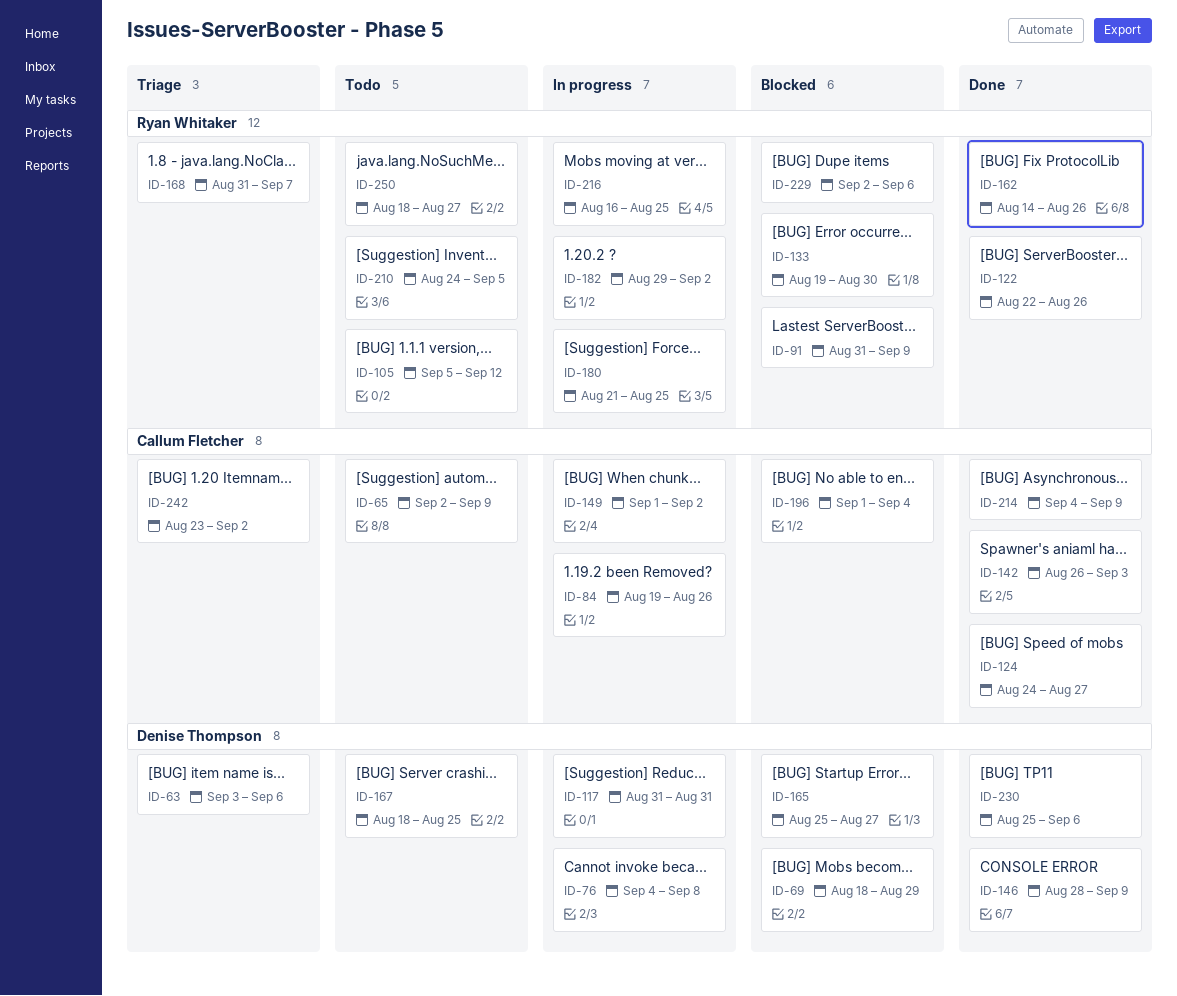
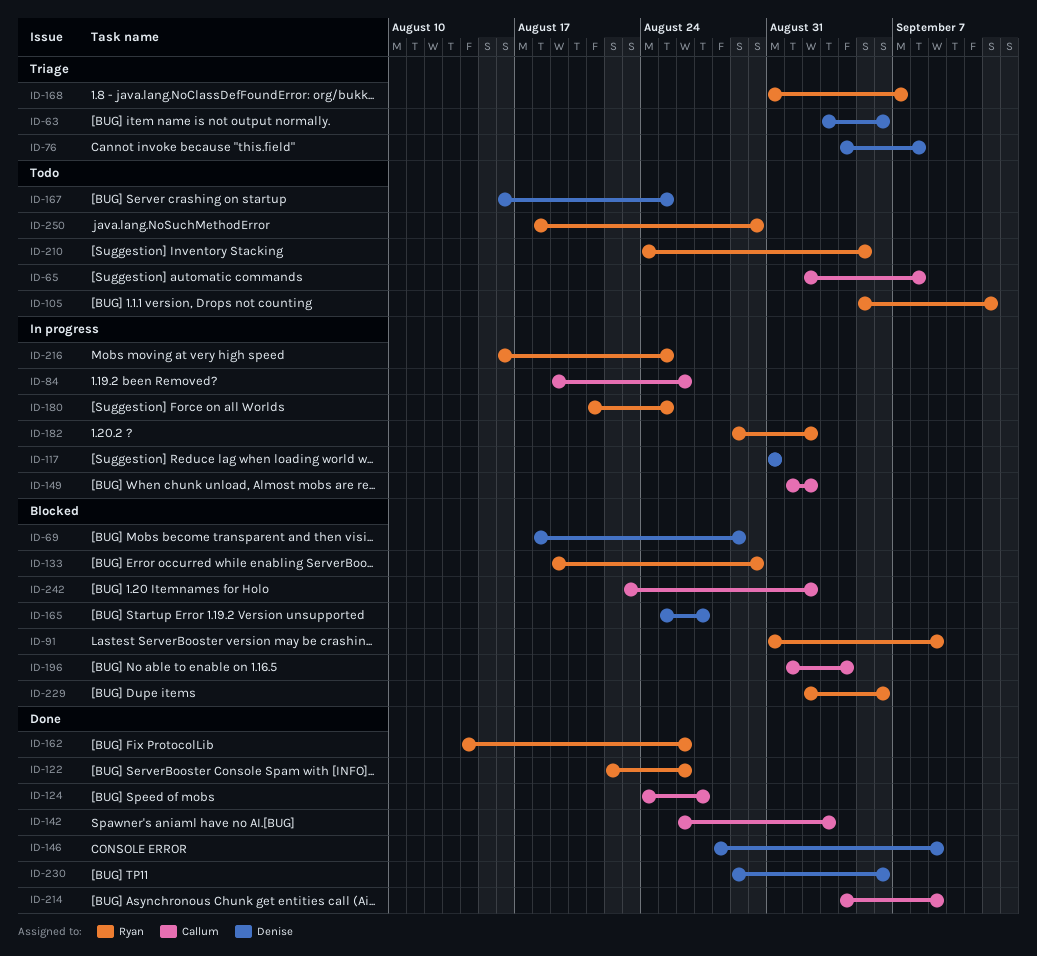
ID-65, due: Sep 9 -> Sep 8
ID-76, status: In progress -> Triage
ID-167, start: Aug 18 -> Aug 16
ID-230, start: Aug 25 -> Aug 29
ID-242, status: Triage -> Blocked
ID-250, due: Aug 27 -> Aug 30

